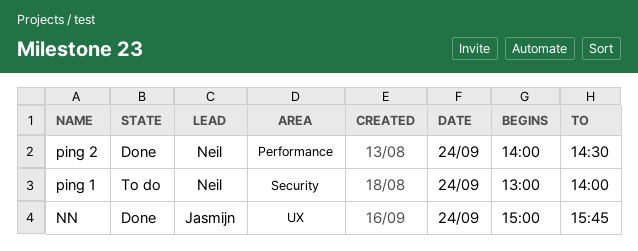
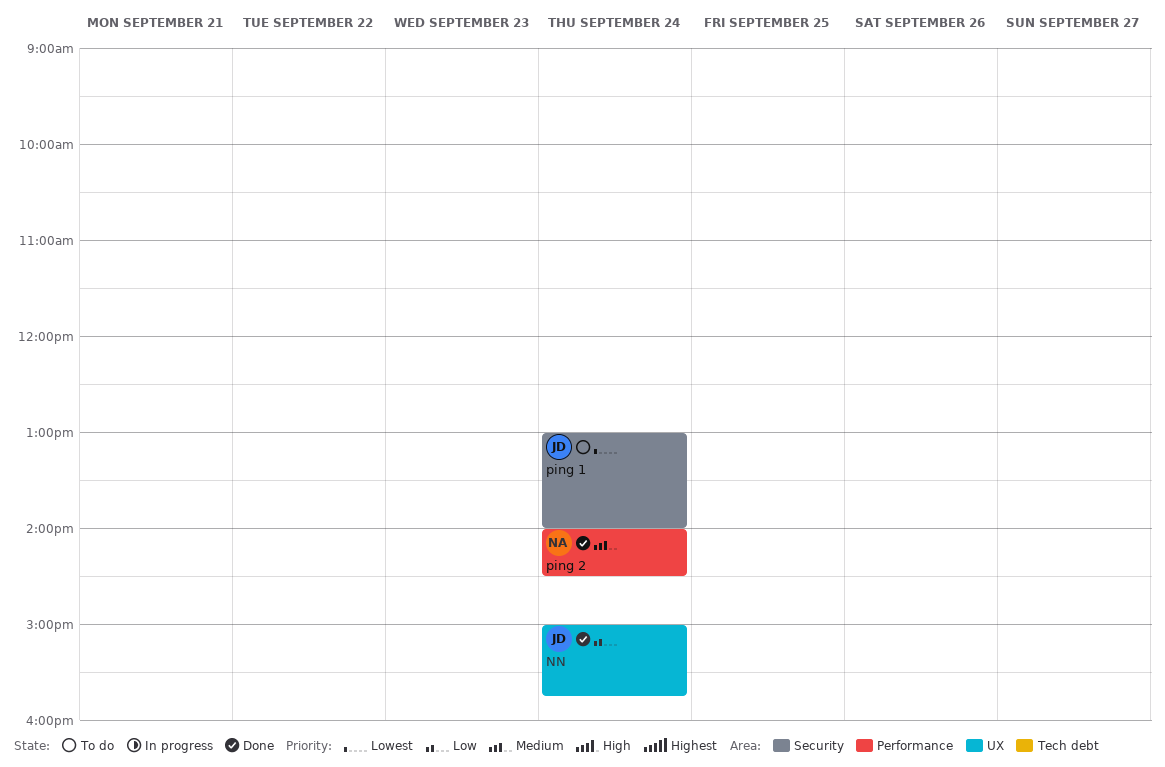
ping 1, owner: Neil -> Jasmijn

